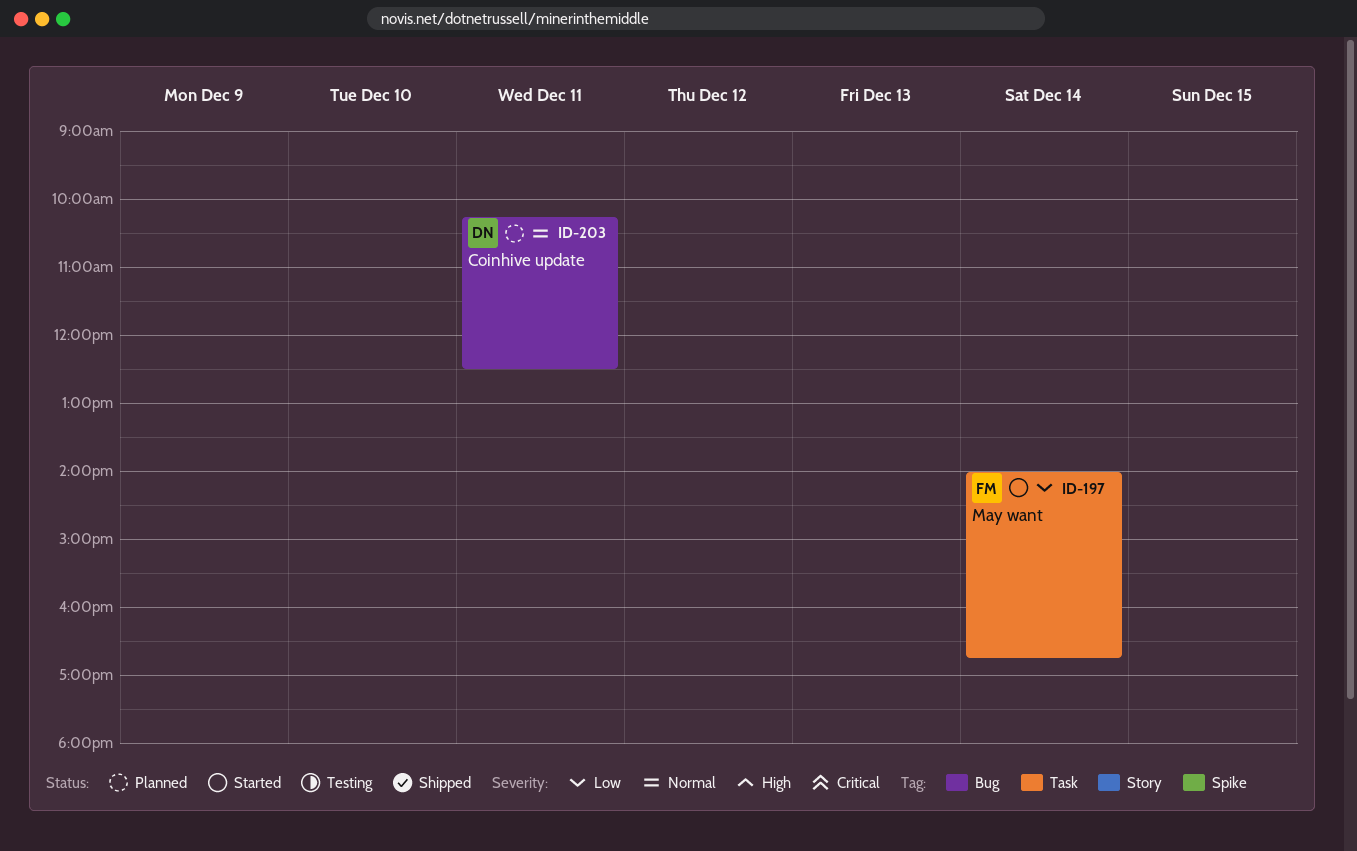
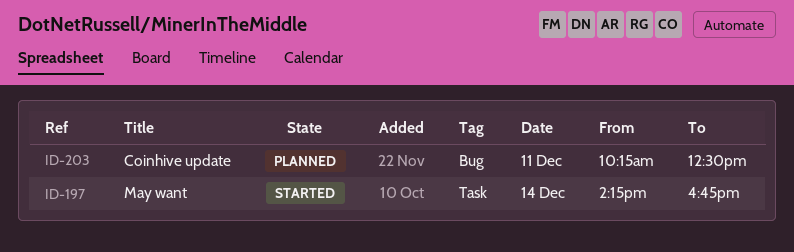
ID-197, begins: 14:00 -> 14:15

